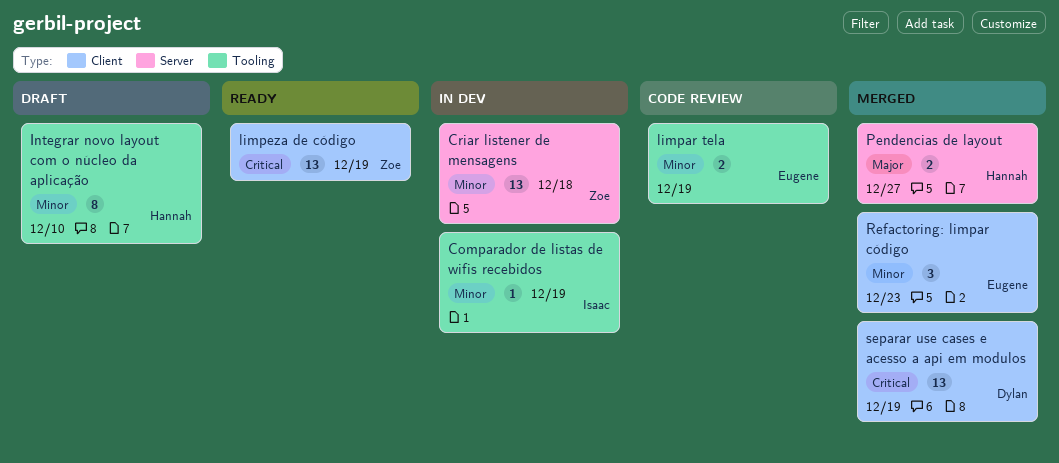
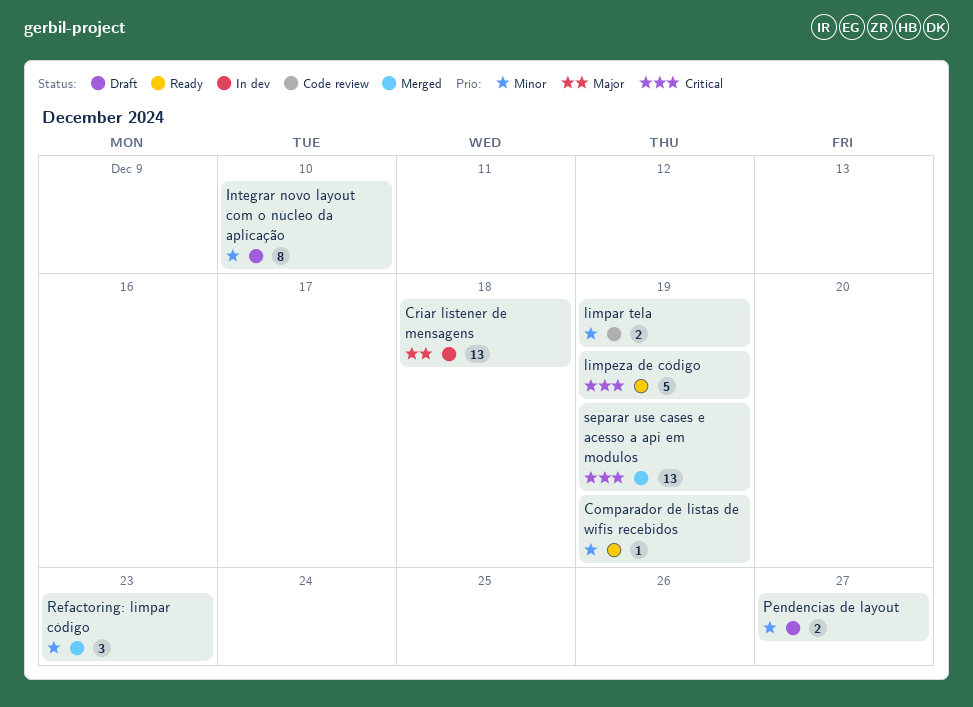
Comparador de listas de wifis recebidos, status: In dev -> Ready
Criar listener de mensagens, priority: Minor -> Major
limpeza de código, estimate: 13 -> 5
Pendencias de layout, status: Merged -> Draft
Pendencias de layout, priority: Major -> Minor

